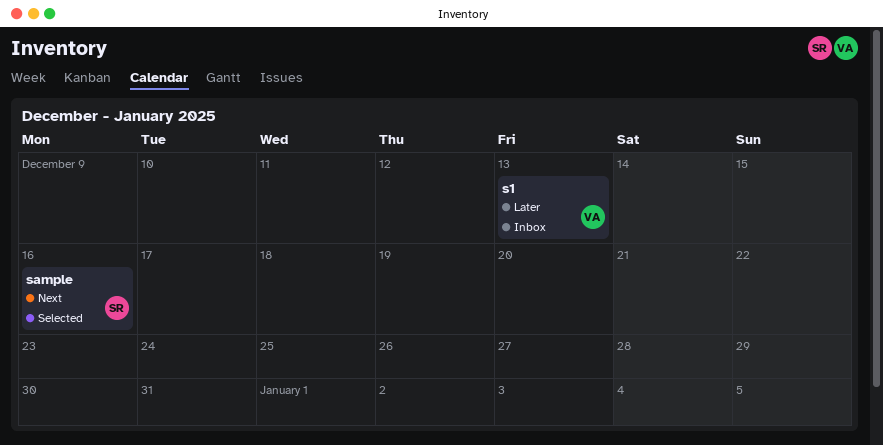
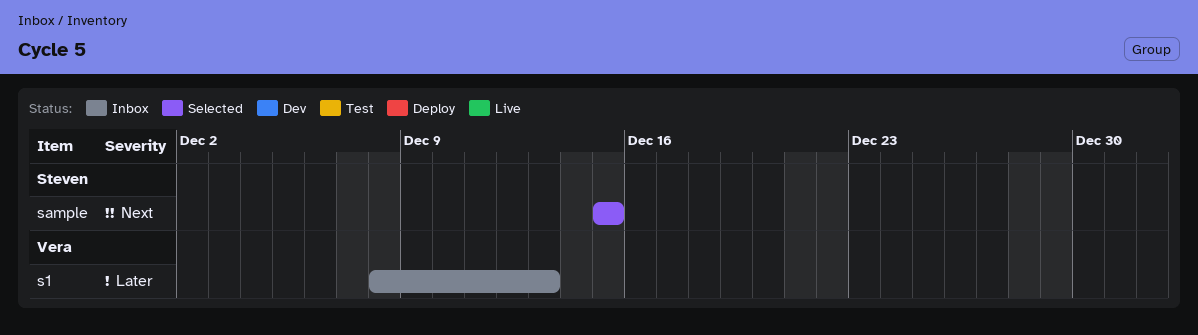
sample, due: Dec 16 -> Dec 15

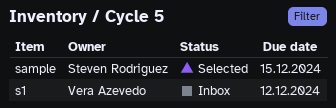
s1, due: Dec 13 -> Dec 12

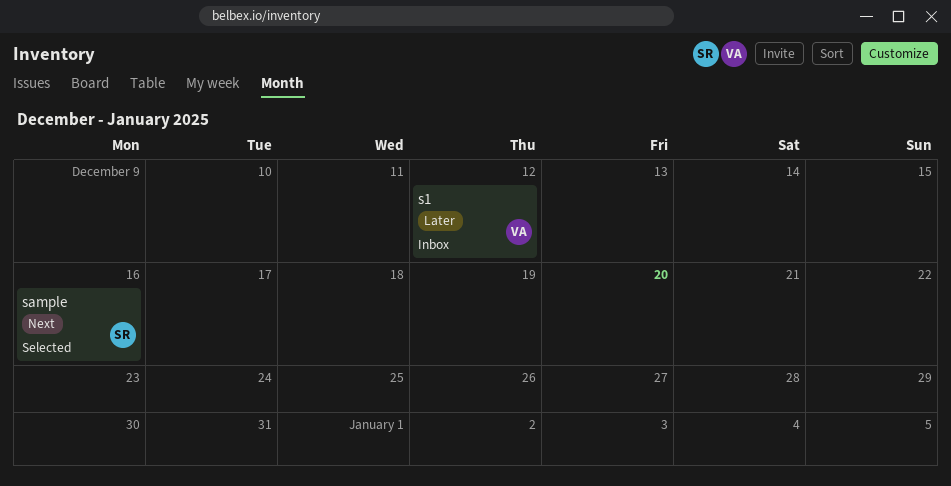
sample, due: Dec 15 -> Dec 16

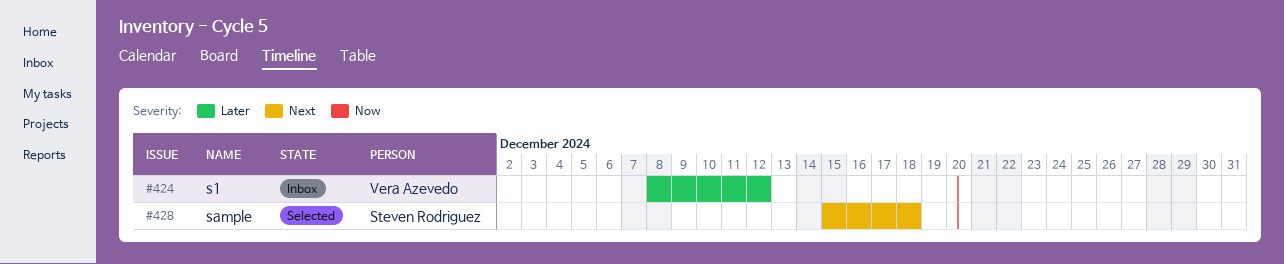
sample, due: Dec 16 -> Dec 18

